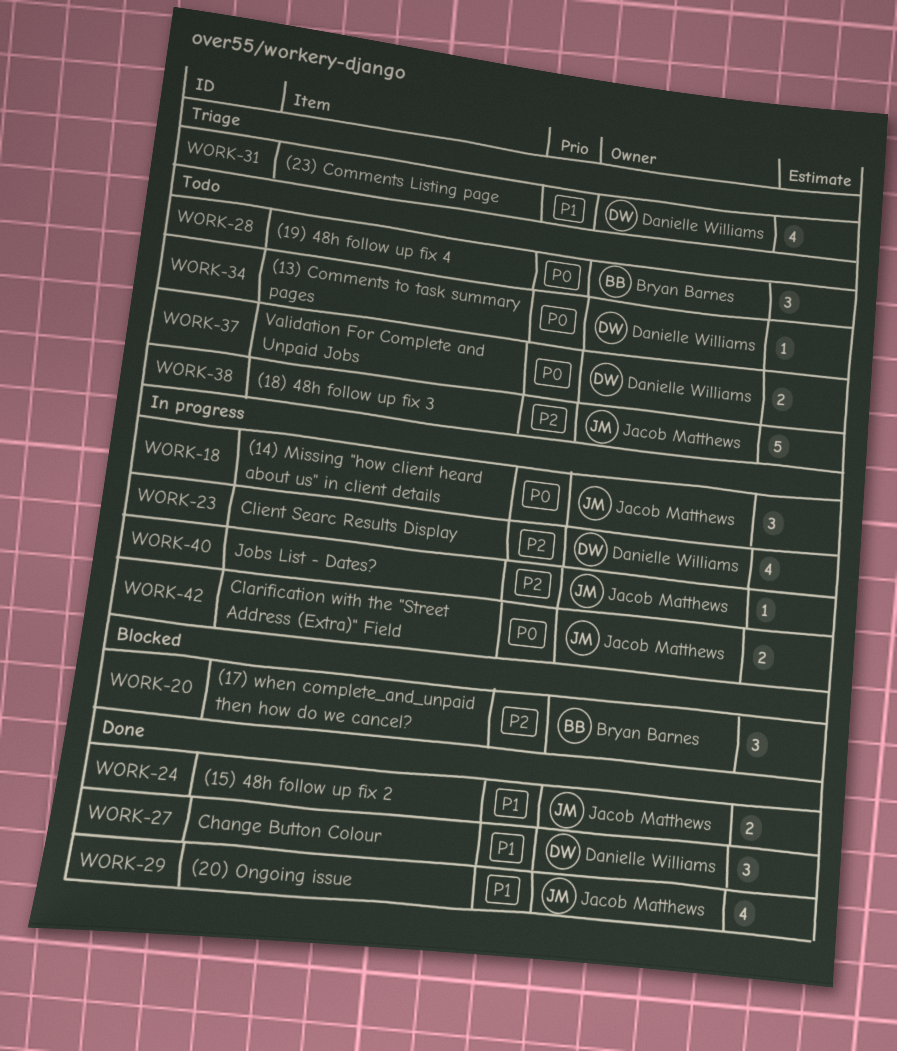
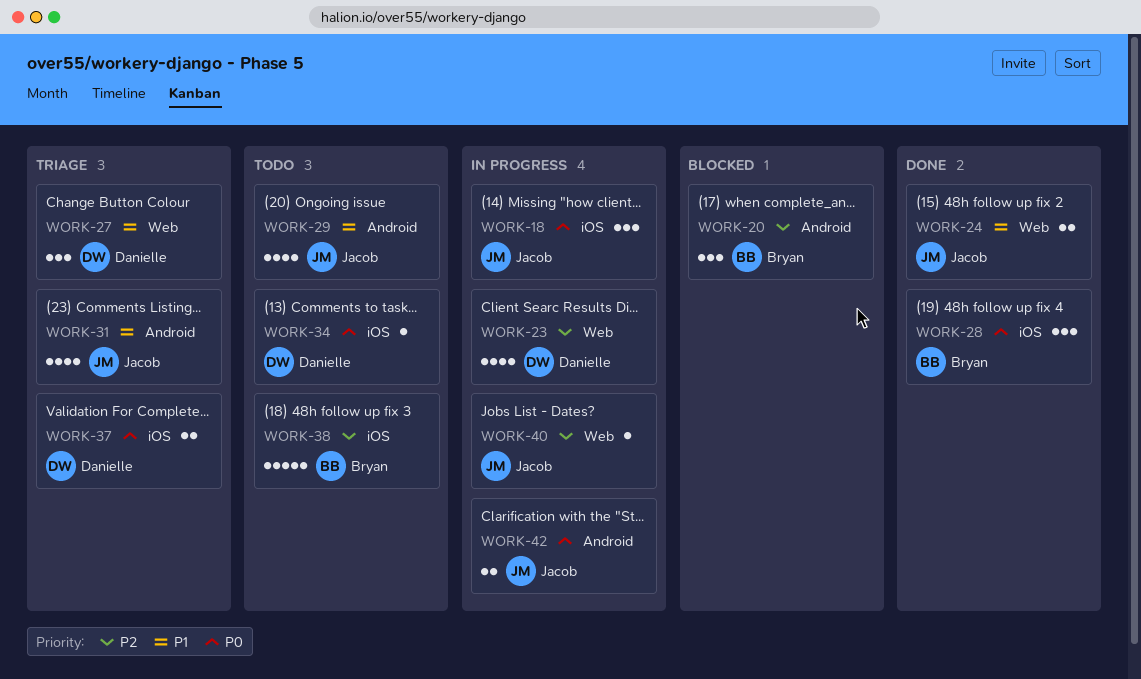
WORK-27, status: Done -> Triage
WORK-28, status: Todo -> Done
WORK-29, status: Done -> Todo
WORK-31, owner: Danielle Williams -> Jacob Matthews
WORK-37, status: Todo -> Triage
WORK-38, owner: Jacob Matthews -> Bryan Barnes

